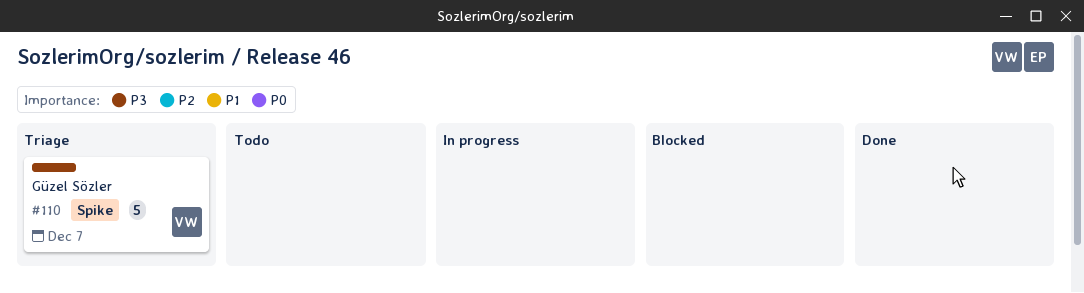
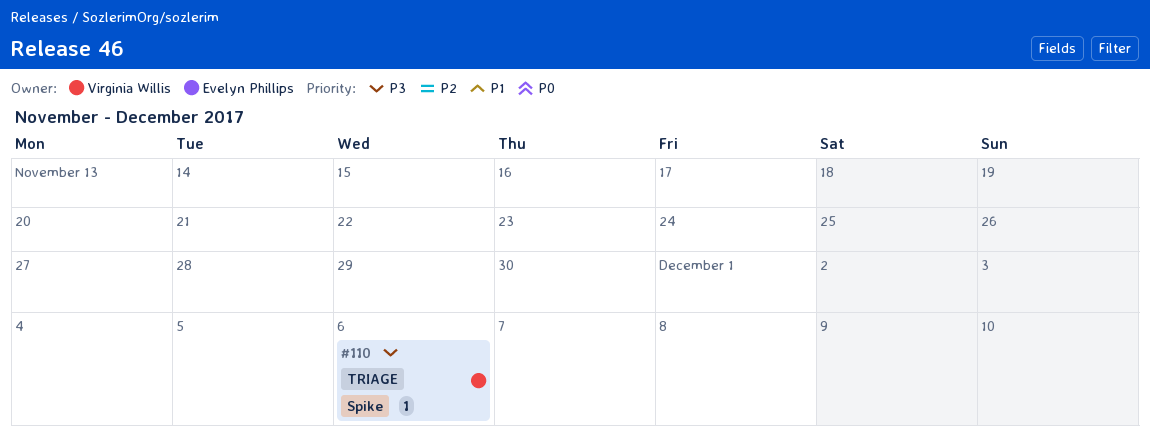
#110, estimate: 5 -> 1
#110, due: Dec 7 -> Dec 6

